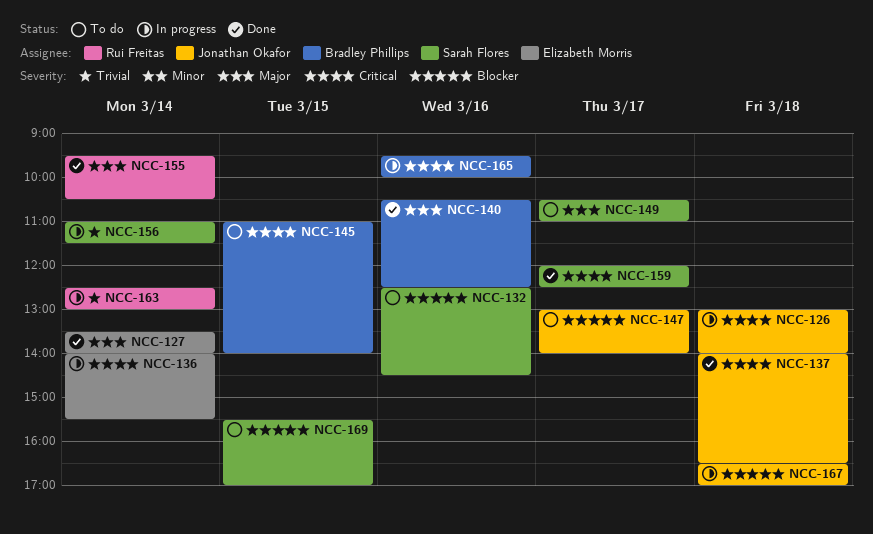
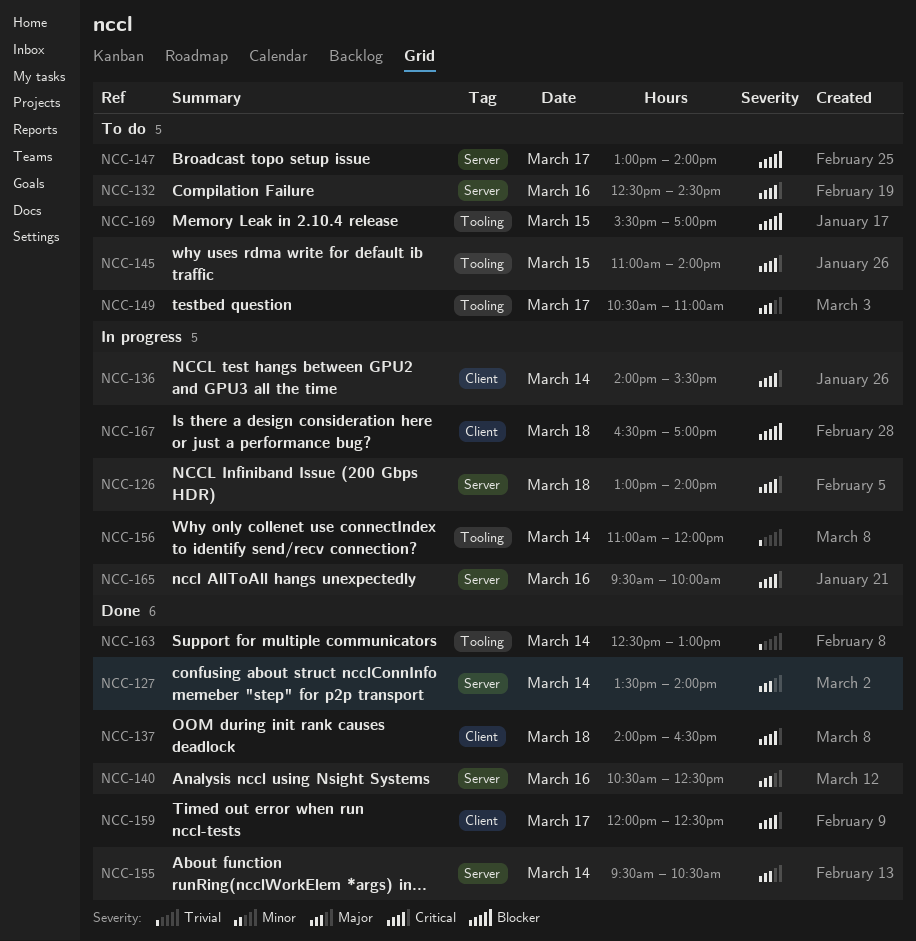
NCC-132, priority: Blocker -> Critical
NCC-156, ends: 11:30 -> 12:00
NCC-163, status: In progress -> Done

